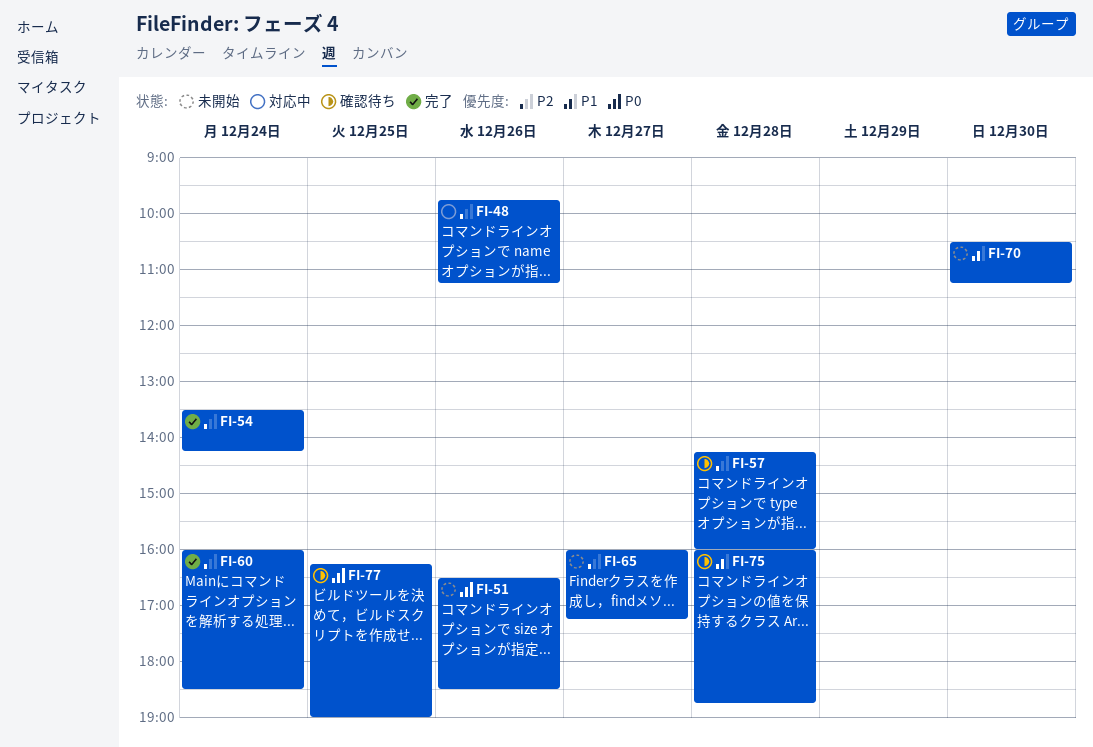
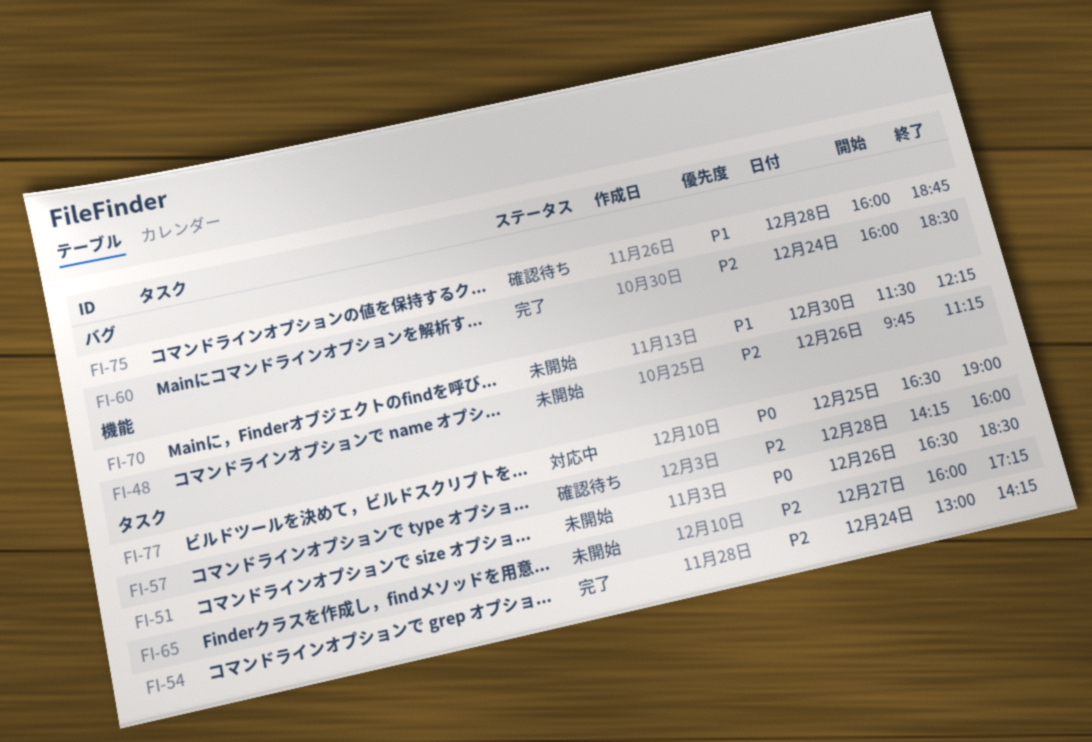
FI-48, status: 対応中 -> 未開始
FI-54, begins: 13:30 -> 13:00
FI-70, begins: 10:30 -> 11:30
FI-70, ends: 11:15 -> 12:15
FI-77, status: 確認待ち -> 対応中
FI-77, begins: 16:15 -> 16:30

